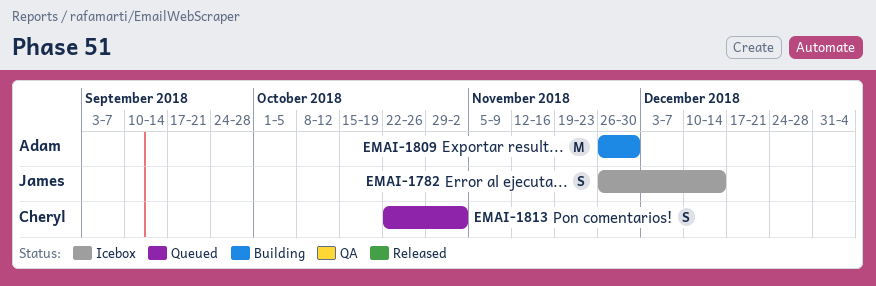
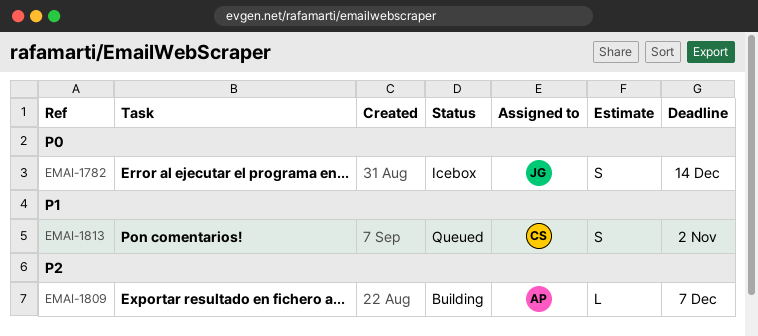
EMAI-1809, estimate: M -> L
EMAI-1809, due: Nov 30 -> Dec 7

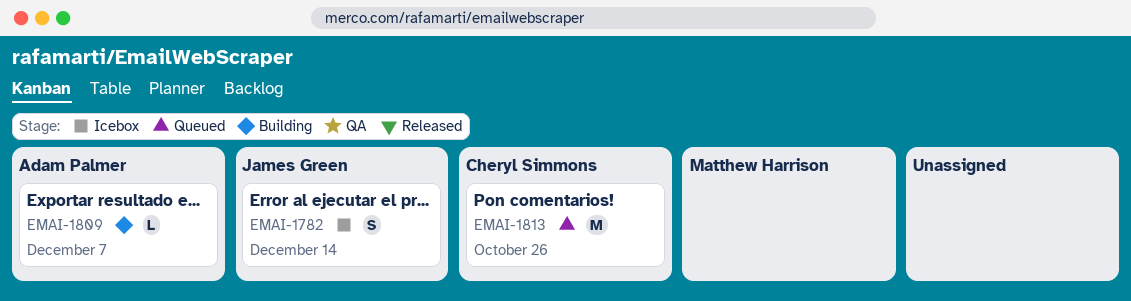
EMAI-1813, estimate: S -> M
EMAI-1813, due: Nov 2 -> Oct 26

